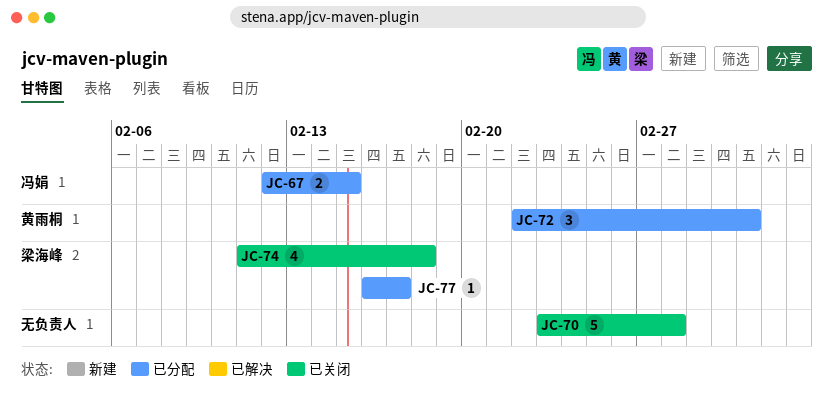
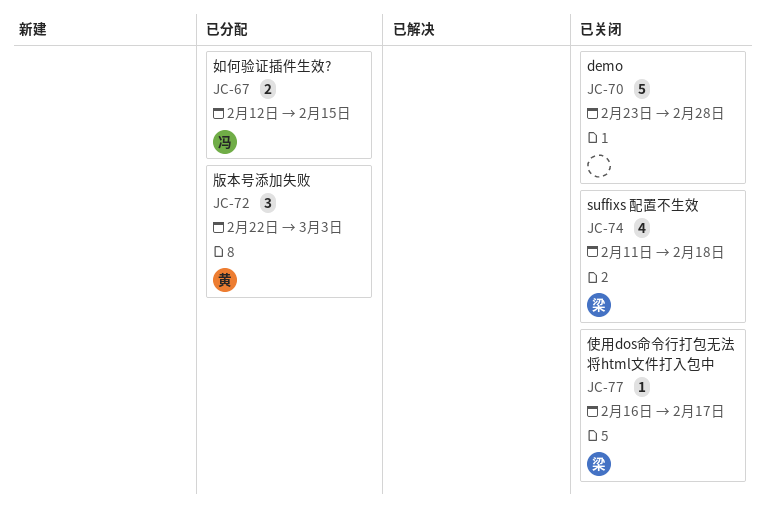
JC-77, status: 已分配 -> 已关闭

